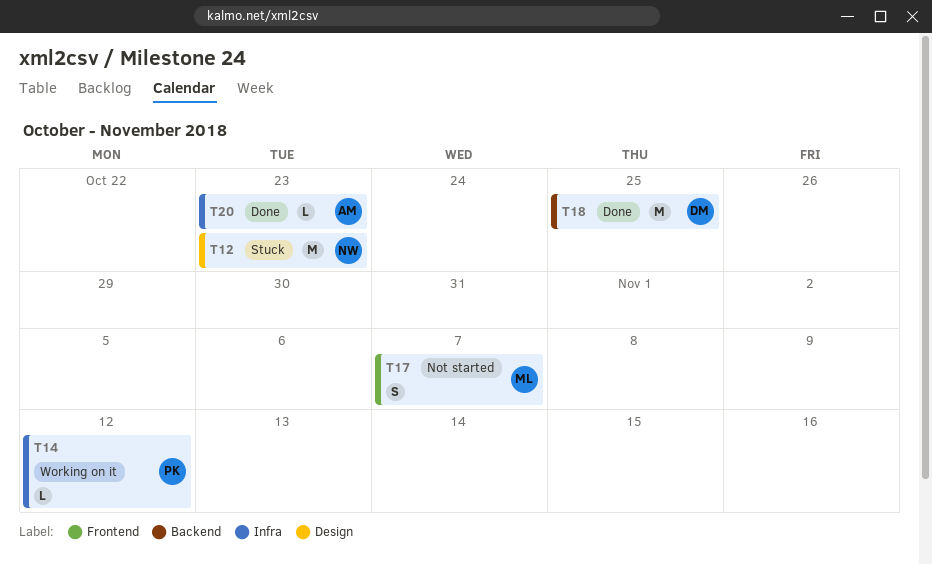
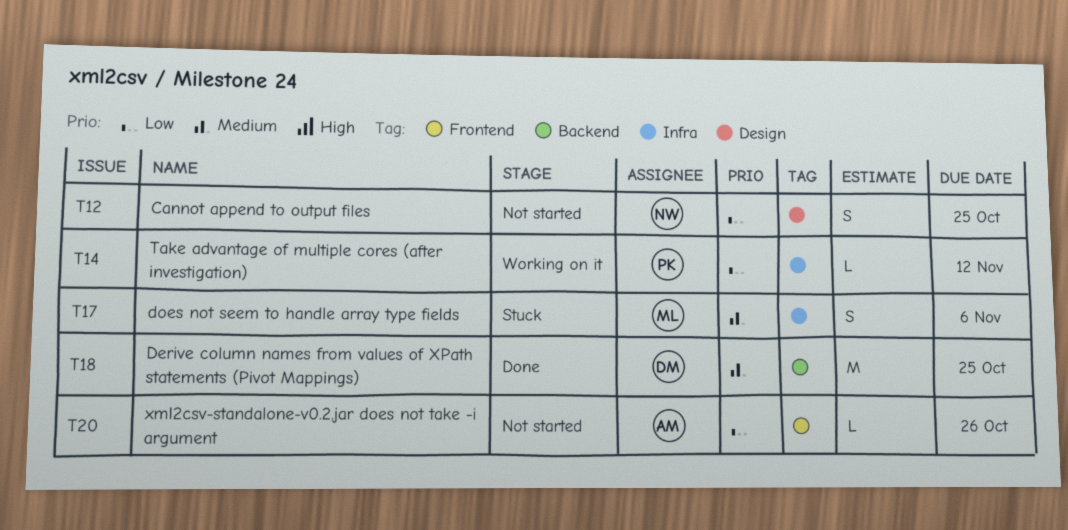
T12, status: Stuck -> Not started
T12, estimate: M -> S
T12, due: Oct 23 -> Oct 25
T17, status: Not started -> Stuck
T17, label: Frontend -> Infra
T17, due: Nov 7 -> Nov 6
T20, status: Done -> Not started
T20, label: Infra -> Frontend
T20, due: Oct 23 -> Oct 26

